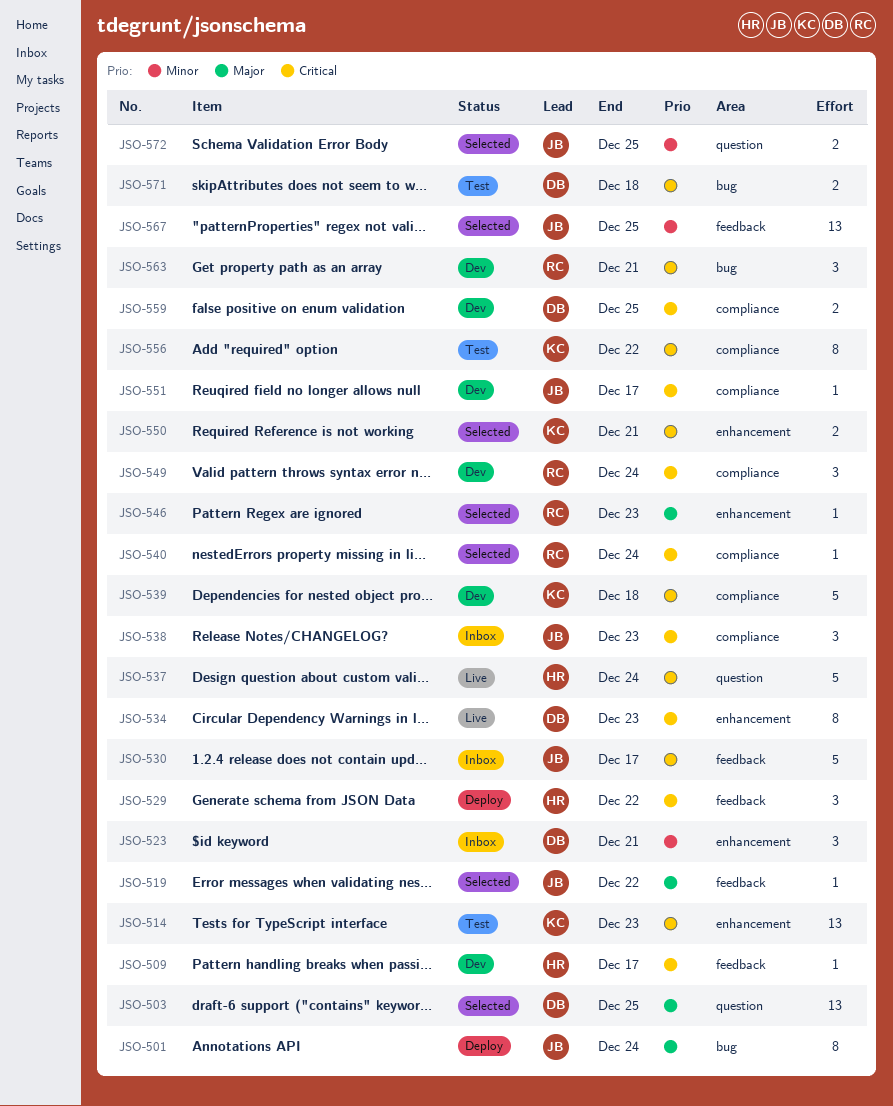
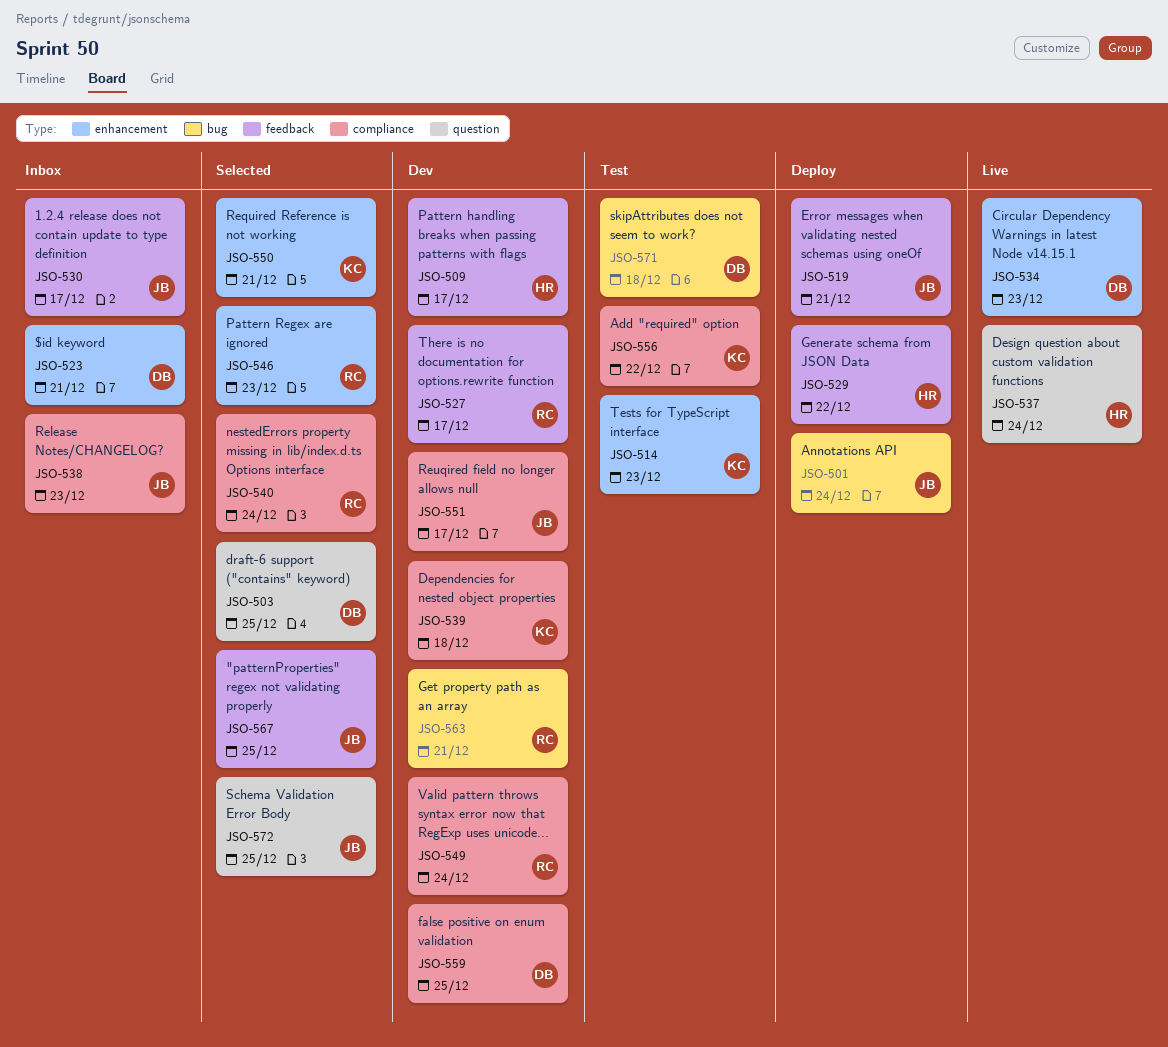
JSO-519, status: Selected -> Deploy
JSO-519, due: Dec 22 -> Dec 21
JSO-527: none -> present

